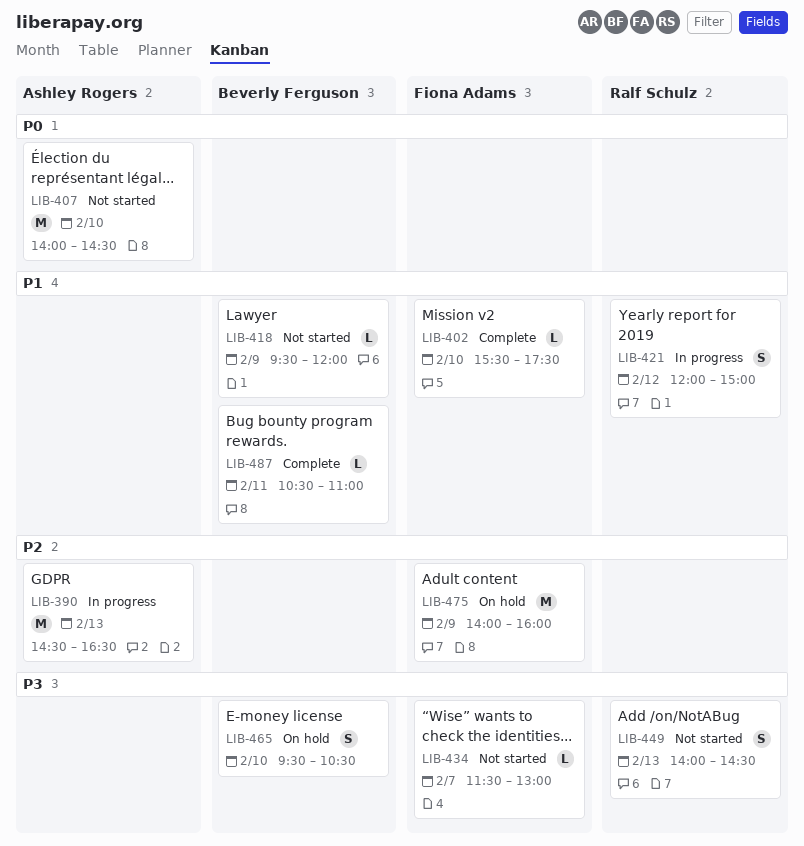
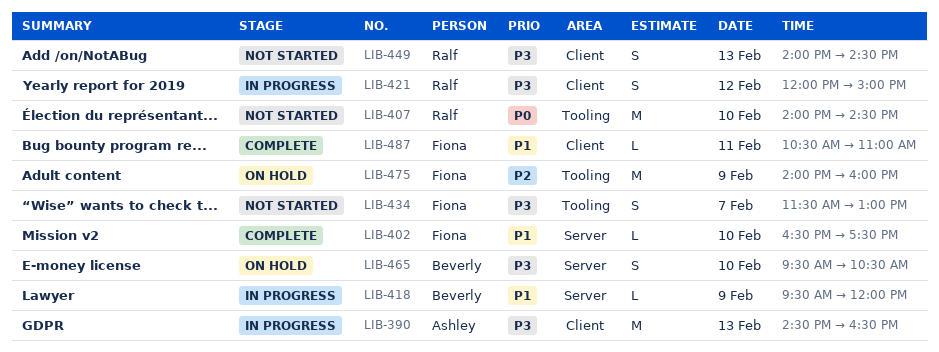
LIB-390, priority: P2 -> P3
LIB-402, begins: 15:30 -> 16:30
LIB-407, owner: Ashley Rogers -> Ralf Schulz
LIB-418, status: Not started -> In progress
LIB-421, priority: P1 -> P3
LIB-434, estimate: L -> S
LIB-487, owner: Beverly Ferguson -> Fiona Adams

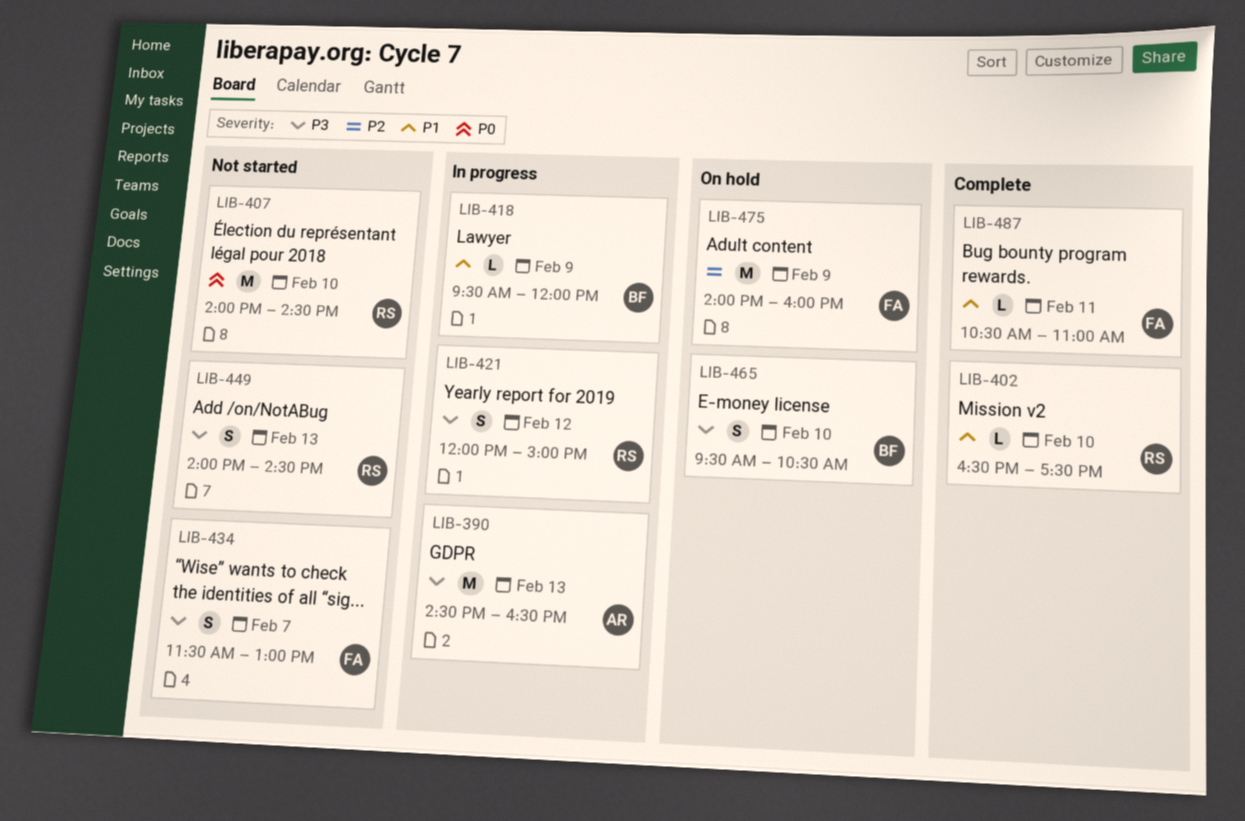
LIB-402, owner: Fiona -> Ralf

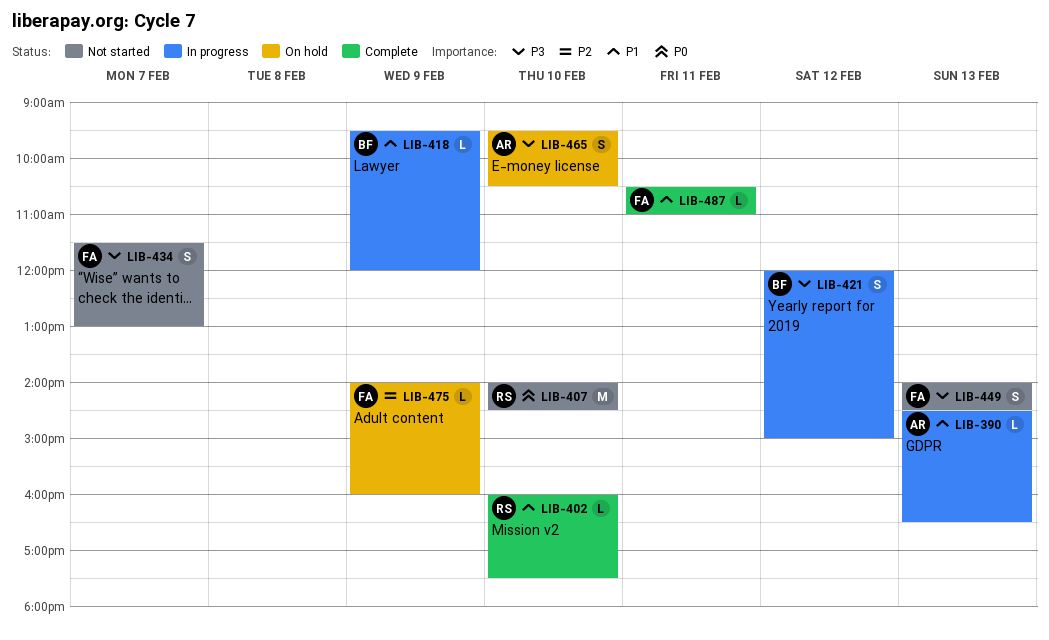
LIB-390, priority: P3 -> P1
LIB-390, estimate: M -> L
LIB-402, begins: 16:30 -> 16:00
LIB-421, owner: RS -> BF
LIB-449, owner: RS -> FA
LIB-465, owner: BF -> AR
LIB-475, estimate: M -> L

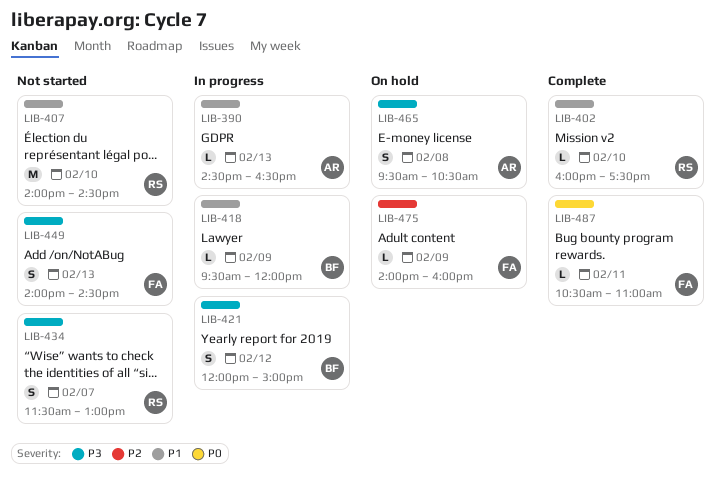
LIB-407, priority: P0 -> P1
LIB-434, owner: FA -> RS
LIB-465, day: Feb 10 -> Feb 8
LIB-487, priority: P1 -> P0

